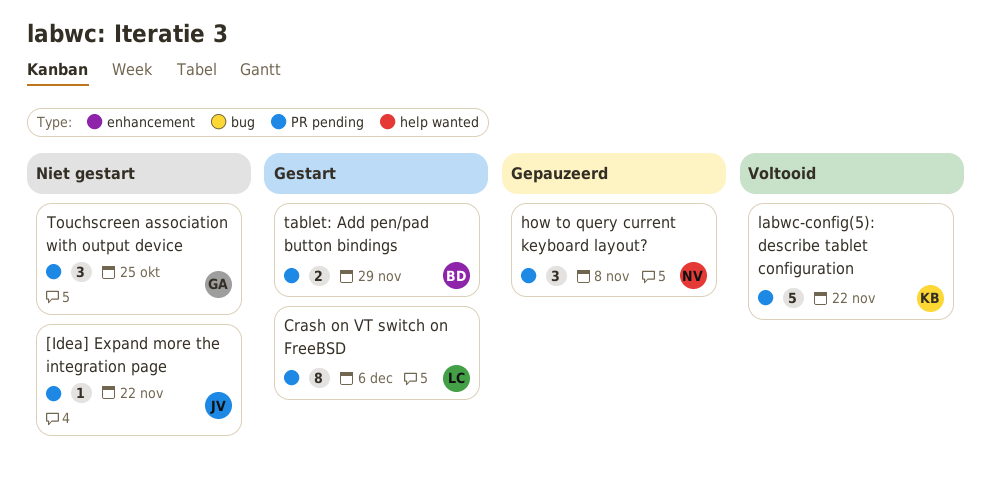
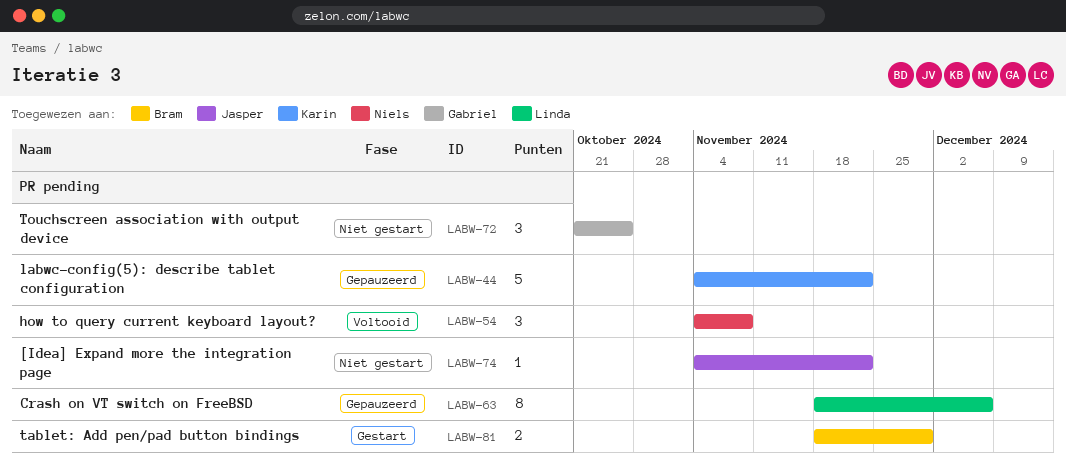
Crash on VT switch on FreeBSD, status: Gestart -> Gepauzeerd
how to query current keyboard layout?, status: Gepauzeerd -> Voltooid
labwc-config(5): describe tablet configuration, status: Voltooid -> Gepauzeerd

